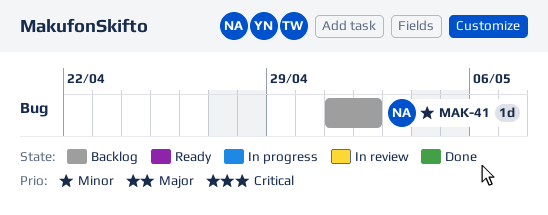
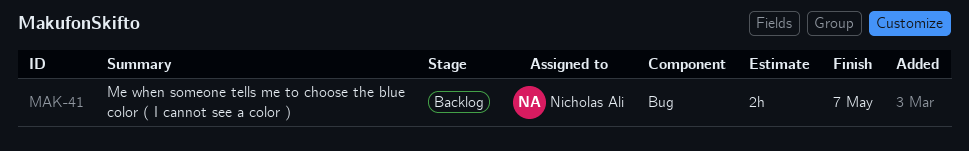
MAK-41, estimate: 1d -> 2h
MAK-41, due: May 2 -> May 7

